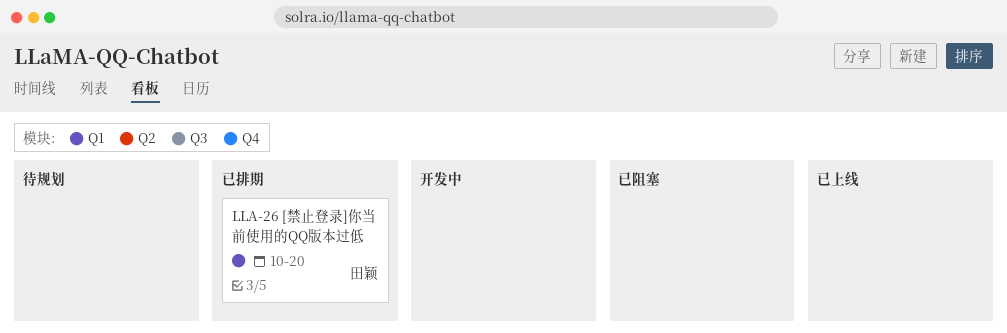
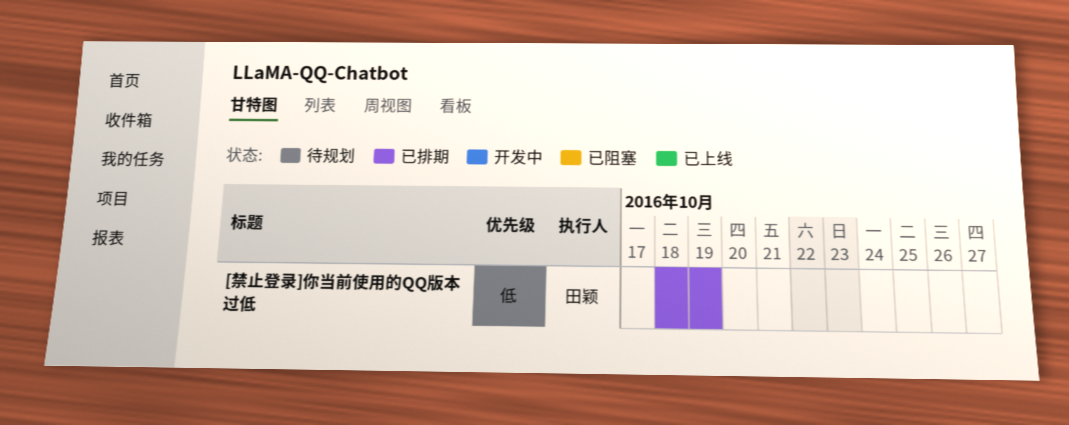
[禁止登录]你当前使用的QQ版本过低, due: Oct 20 -> Oct 19

